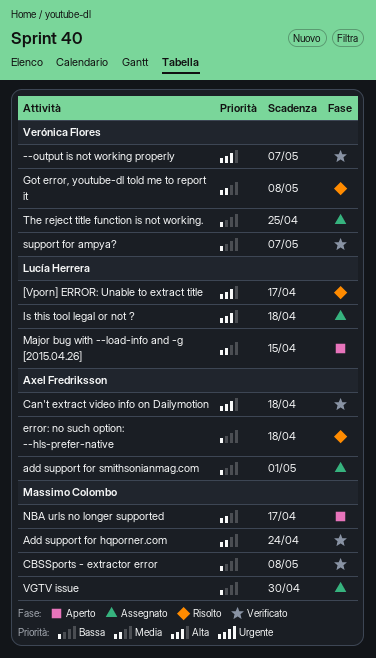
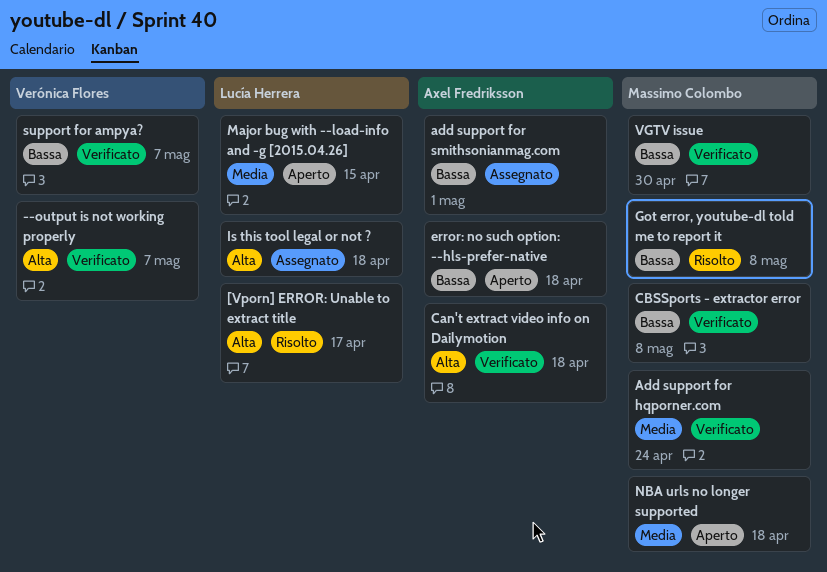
error: no such option: --hls-prefer-native, status: Risolto -> Aperto
Got error, youtube-dl told me to report it, owner: Verónica Flores -> Massimo Colombo
Got error, youtube-dl told me to report it, priority: Media -> Bassa
NBA urls no longer supported, due: Apr 17 -> Apr 18
The reject title function is not working.: present -> none
VGTV issue, status: Assegnato -> Verificato

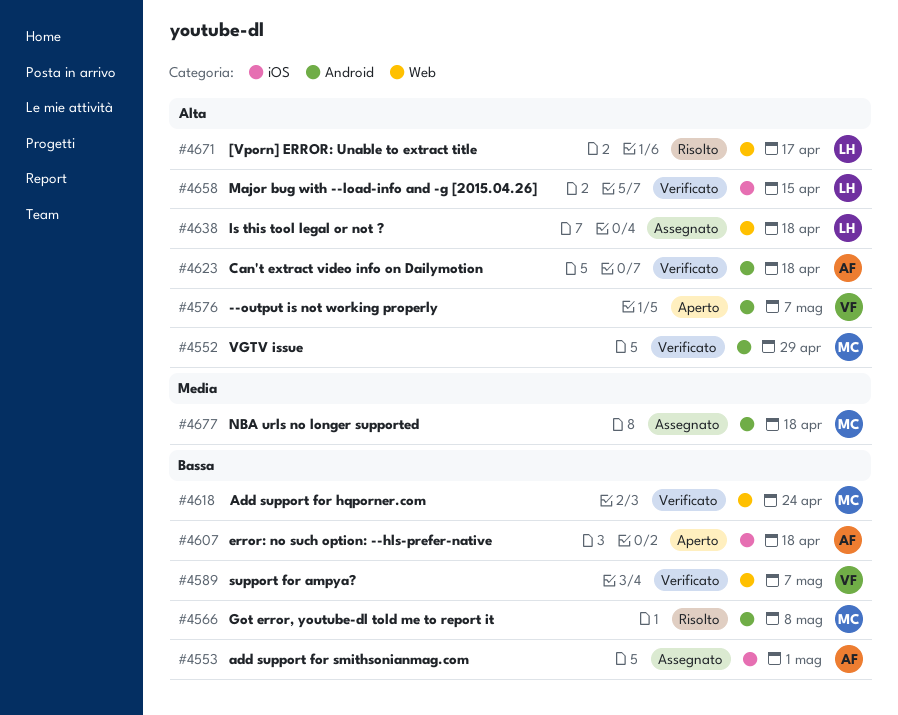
--output is not working properly, status: Verificato -> Aperto
Add support for hqporner.com, priority: Media -> Bassa
CBSSports - extractor error: present -> none
Major bug with --load-info and -g [2015.04.26], status: Aperto -> Verificato
Major bug with --load-info and -g [2015.04.26], priority: Media -> Alta
NBA urls no longer supported, status: Aperto -> Assegnato
VGTV issue, priority: Bassa -> Alta
VGTV issue, due: Apr 30 -> Apr 29

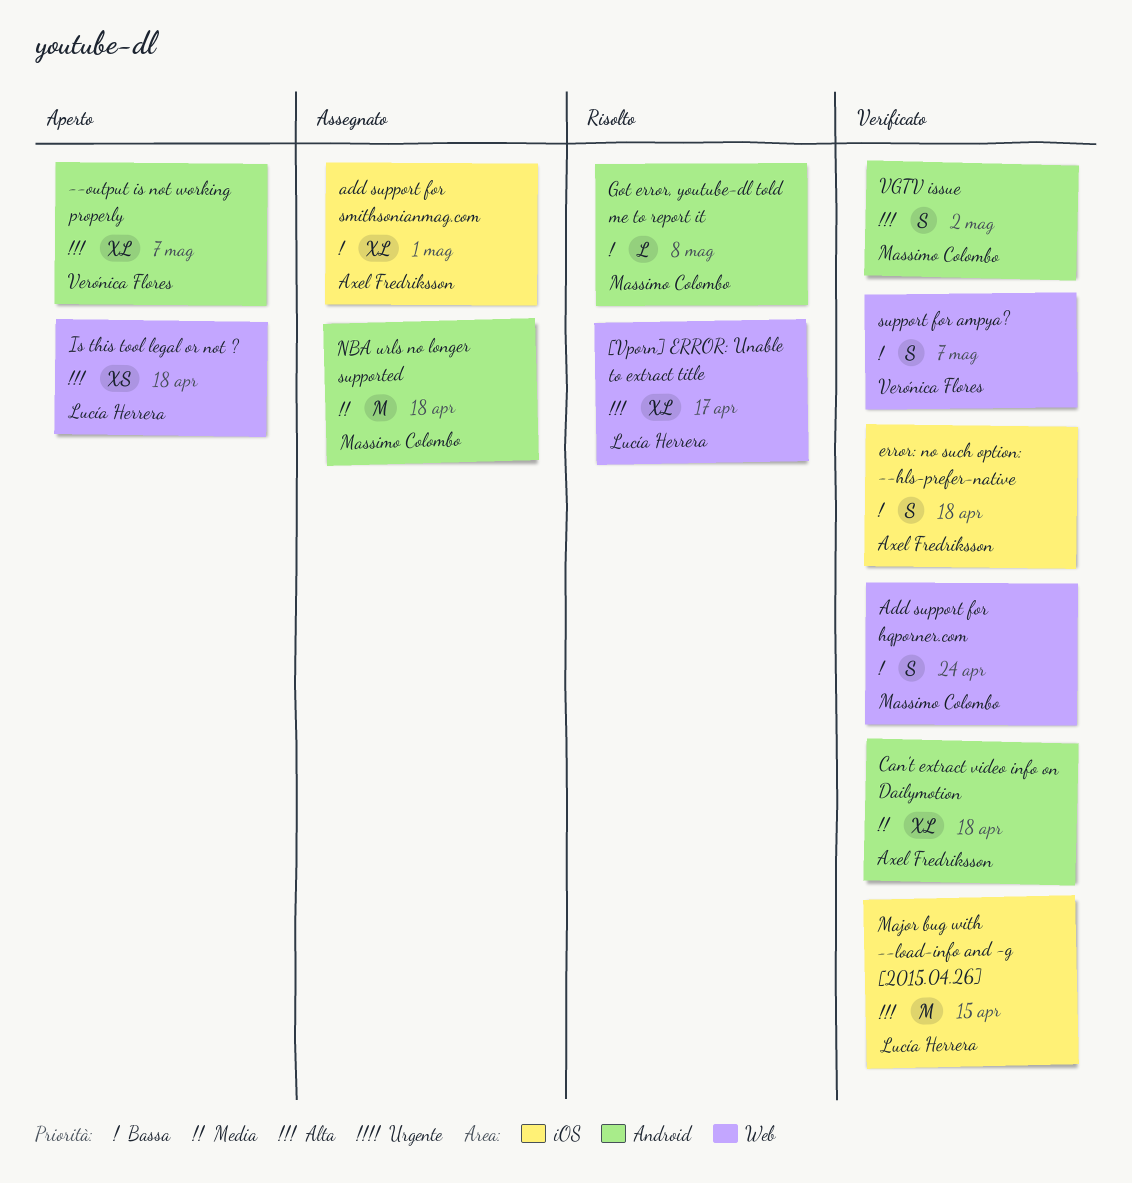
Can't extract video info on Dailymotion, priority: Alta -> Media
error: no such option: --hls-prefer-native, status: Aperto -> Verificato
Is this tool legal or not ?, status: Assegnato -> Aperto
VGTV issue, due: Apr 29 -> May 2

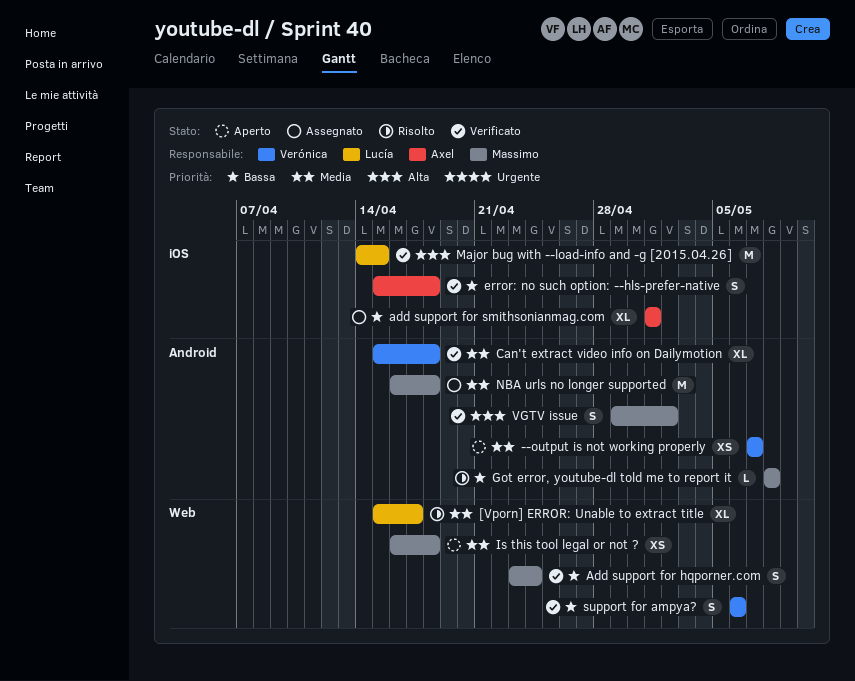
--output is not working properly, priority: Alta -> Media
--output is not working properly, estimate: XL -> XS
[Vporn] ERROR: Unable to extract title, priority: Alta -> Media
Can't extract video info on Dailymotion, owner: Axel Fredriksson -> Verónica Flores
Is this tool legal or not ?, owner: Lucía Herrera -> Massimo Colombo
Is this tool legal or not ?, priority: Alta -> Media
support for ampya?, due: May 7 -> May 6

